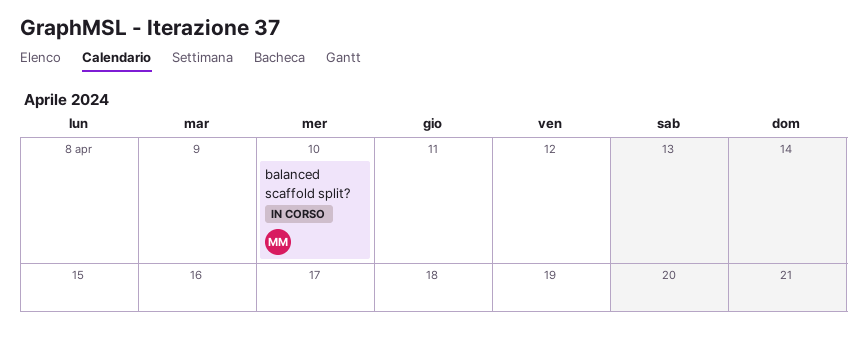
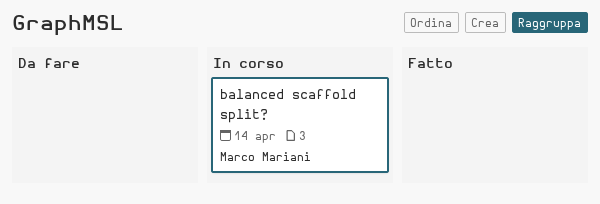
balanced scaffold split?, due: Apr 10 -> Apr 14

